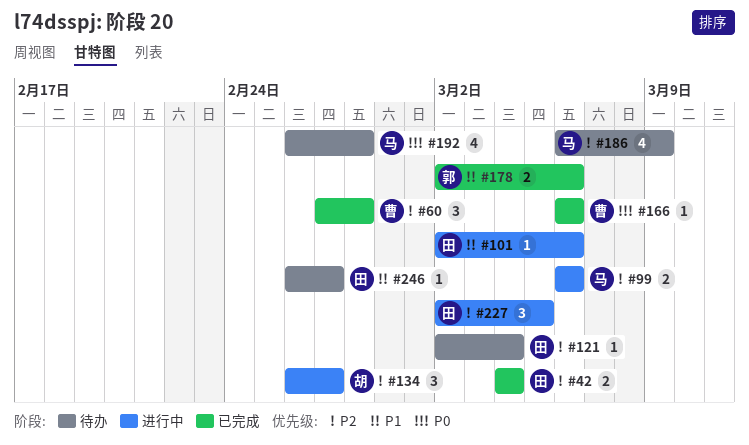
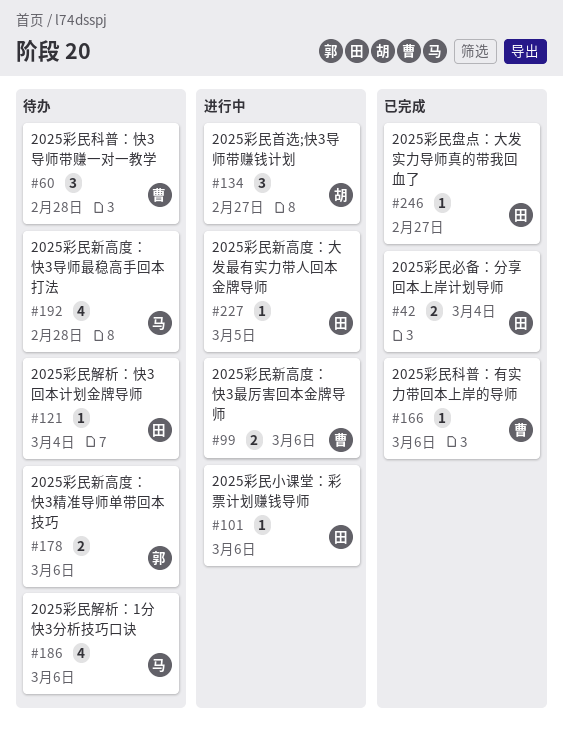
#60, status: 已完成 -> 待办
#99, owner: 马 -> 曹
#178, status: 已完成 -> 待办
#186, due: Mar 9 -> Mar 6
#227, estimate: 3 -> 1
#246, status: 待办 -> 已完成

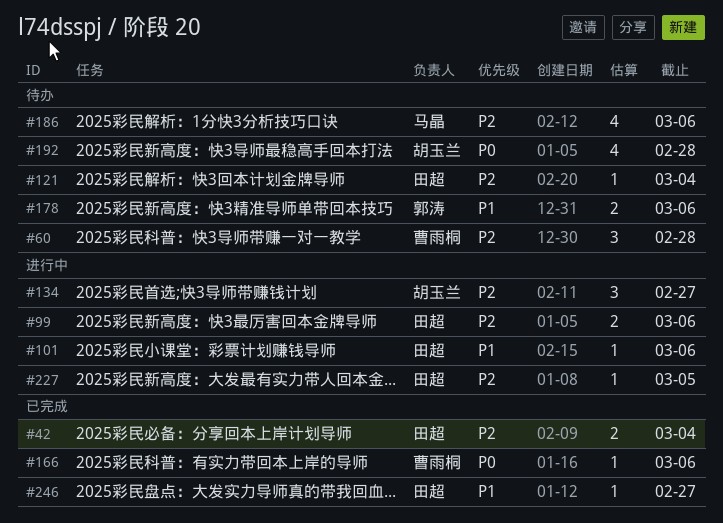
#99, owner: 曹雨桐 -> 田超
#192, owner: 马晶 -> 胡玉兰

